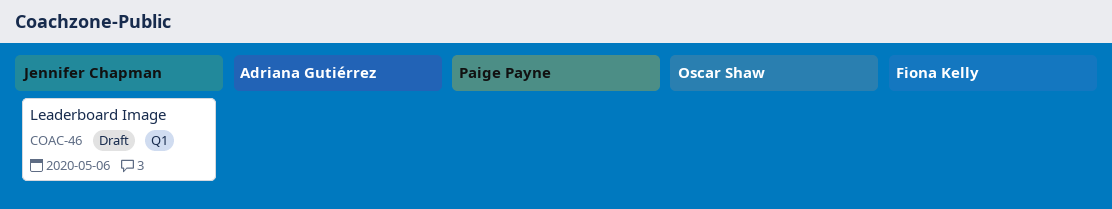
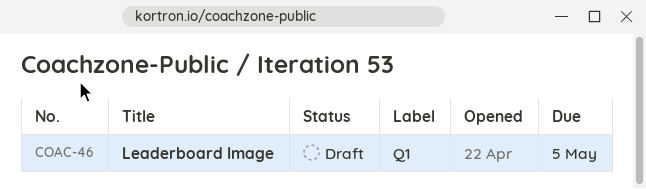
COAC-46, due: May 6 -> May 5

